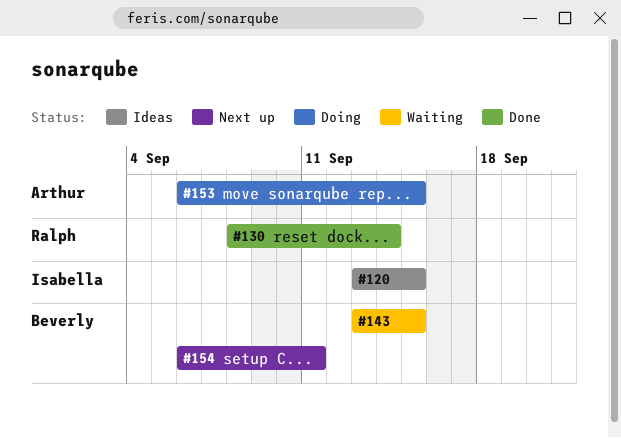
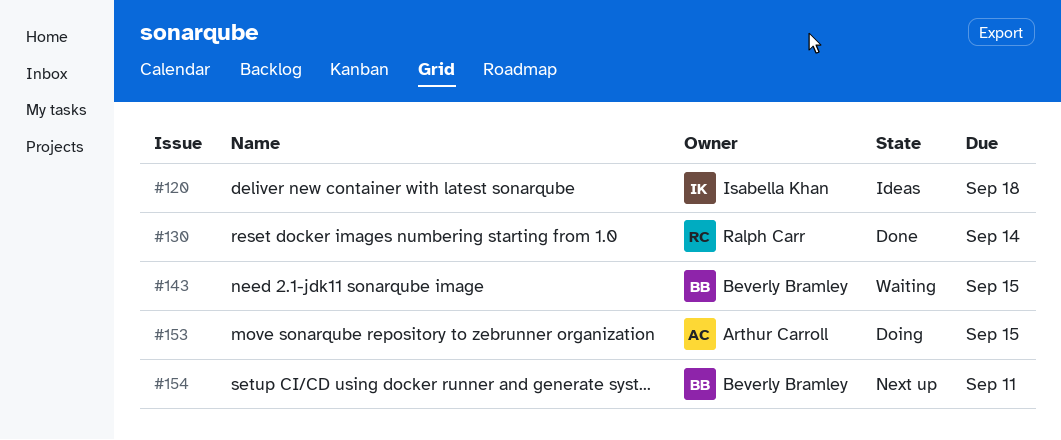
#120, due: Sep 15 -> Sep 18

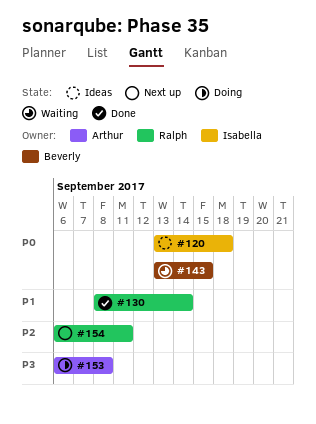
#153, due: Sep 15 -> Sep 8
#154, owner: Beverly Bramley -> Ralph Carr

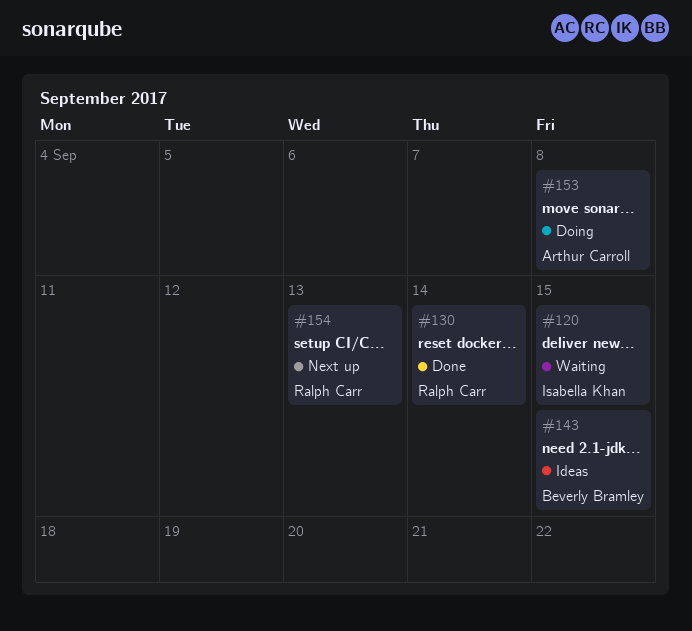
#120, status: Ideas -> Waiting
#120, due: Sep 18 -> Sep 15
#143, status: Waiting -> Ideas
#154, due: Sep 11 -> Sep 13

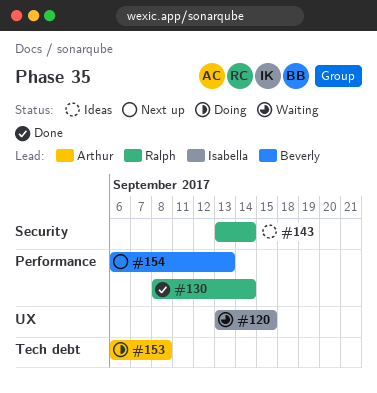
#143, owner: Beverly Bramley -> Ralph Carr
#143, due: Sep 15 -> Sep 14
#154, owner: Ralph Carr -> Beverly Bramley

